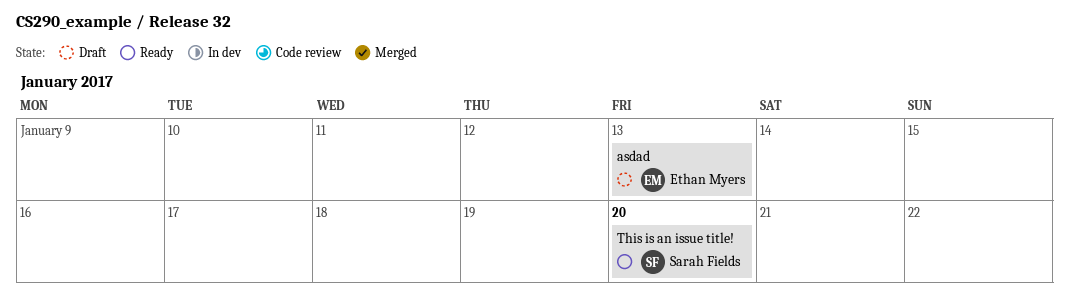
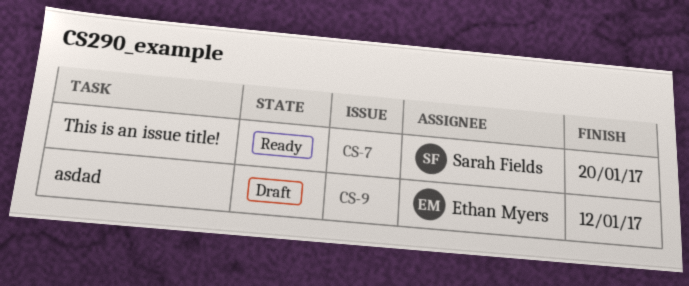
asdad, due: Jan 13 -> Jan 12

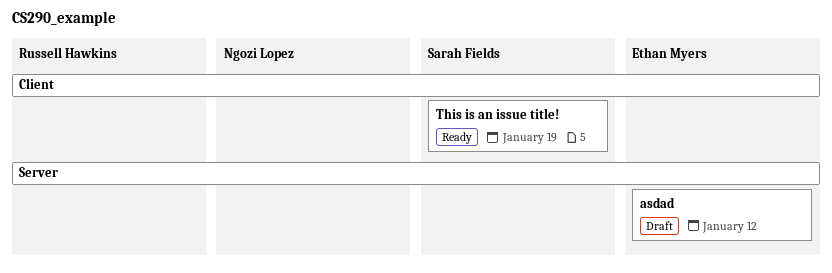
This is an issue title!, due: Jan 20 -> Jan 19

